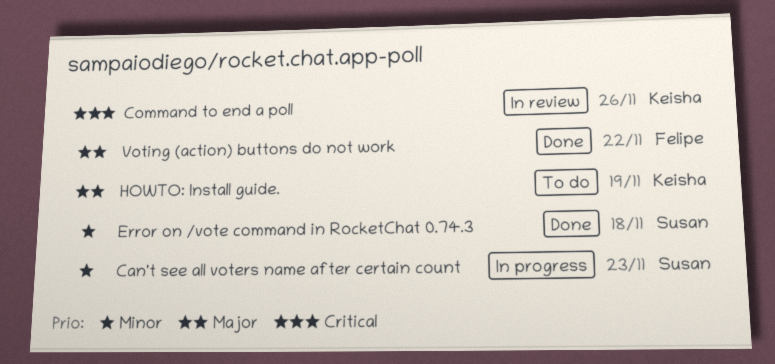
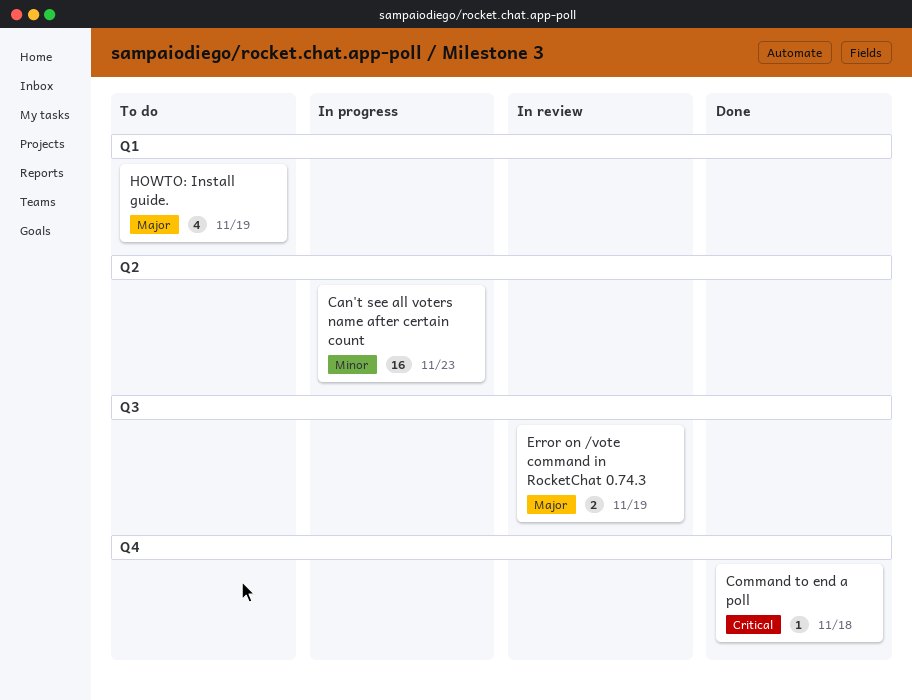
Command to end a poll, status: In review -> Done
Command to end a poll, due: Nov 26 -> Nov 18
Error on /vote command in RocketChat 0.74.3, status: Done -> In review
Error on /vote command in RocketChat 0.74.3, priority: Minor -> Major
Error on /vote command in RocketChat 0.74.3, due: Nov 18 -> Nov 19
Voting (action) buttons do not work: present -> none

